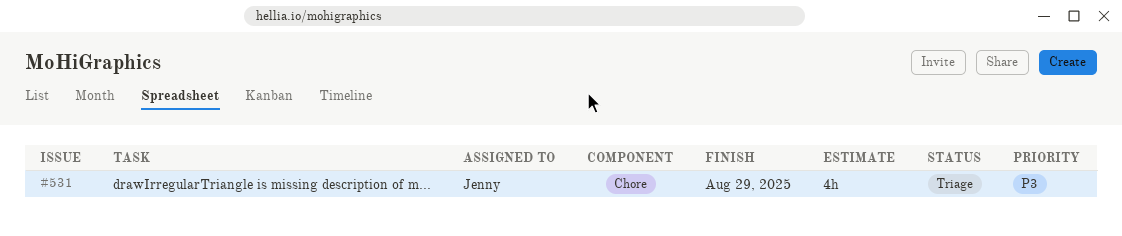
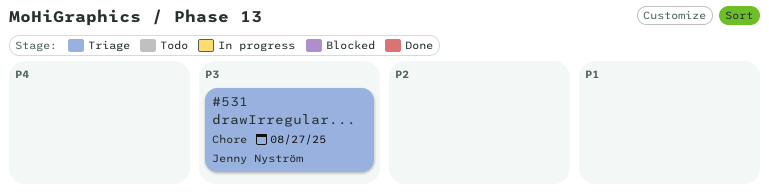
#531, due: Aug 29 -> Aug 27

